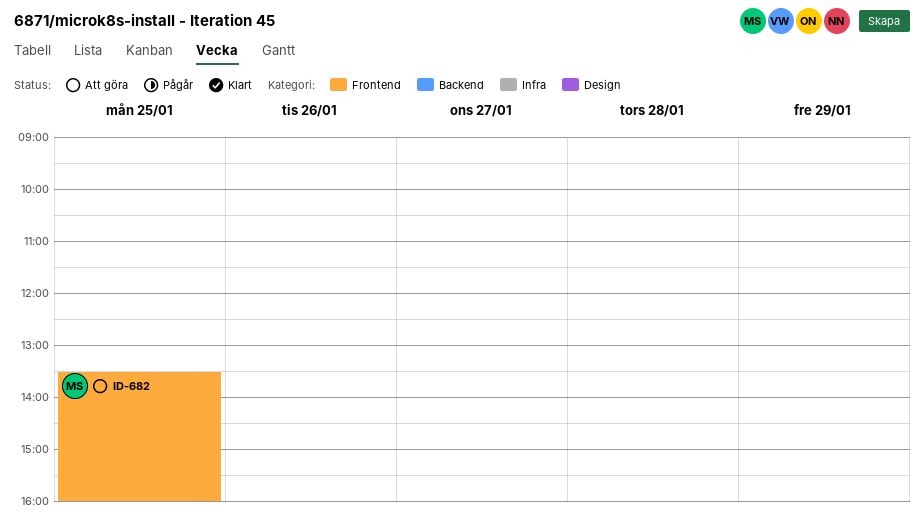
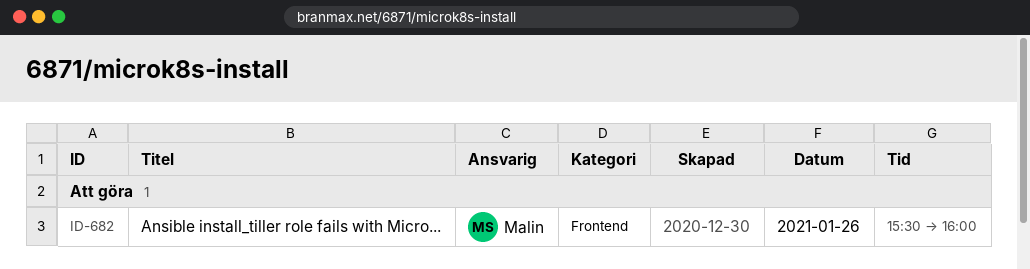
ID-682, day: Jan 25 -> Jan 26
ID-682, begins: 13:30 -> 15:30

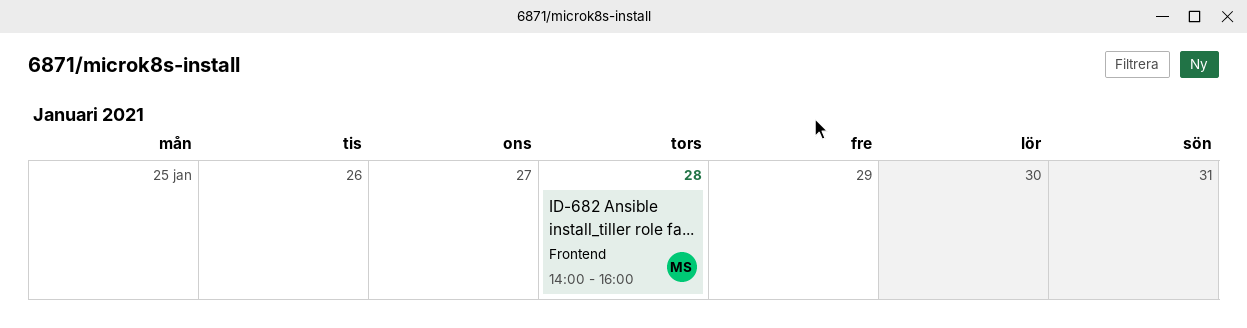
ID-682, day: Jan 26 -> Jan 28
ID-682, begins: 15:30 -> 14:00

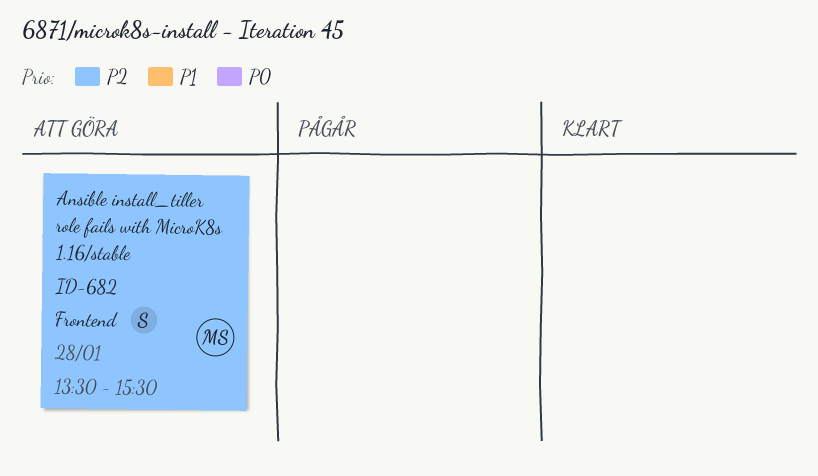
ID-682, begins: 14:00 -> 13:30
ID-682, ends: 16:00 -> 15:30

